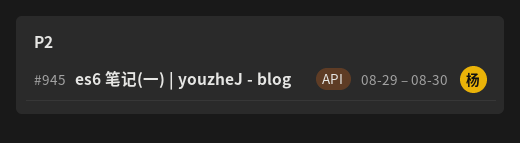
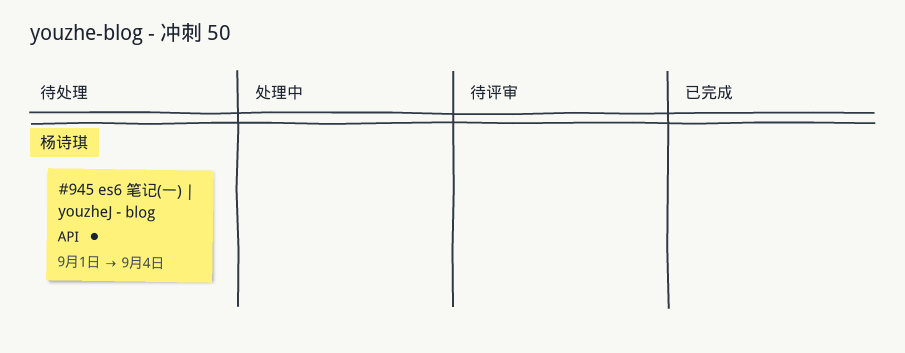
#945, start: Aug 29 -> Sep 1
#945, due: Aug 30 -> Sep 4

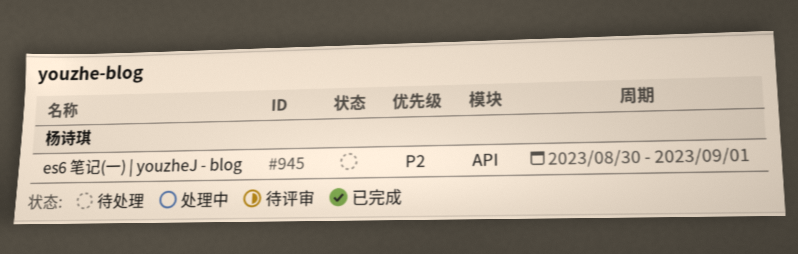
#945, start: Sep 1 -> Aug 30
#945, due: Sep 4 -> Sep 1

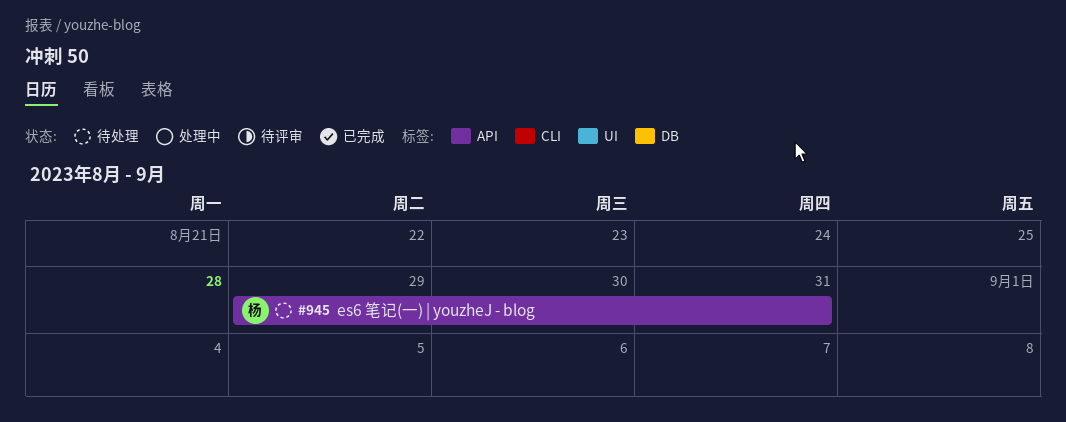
#945, start: Aug 30 -> Aug 29
#945, due: Sep 1 -> Aug 31

